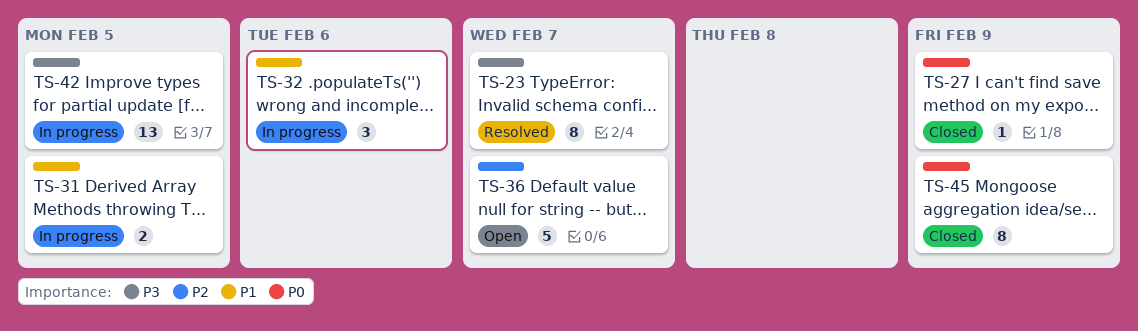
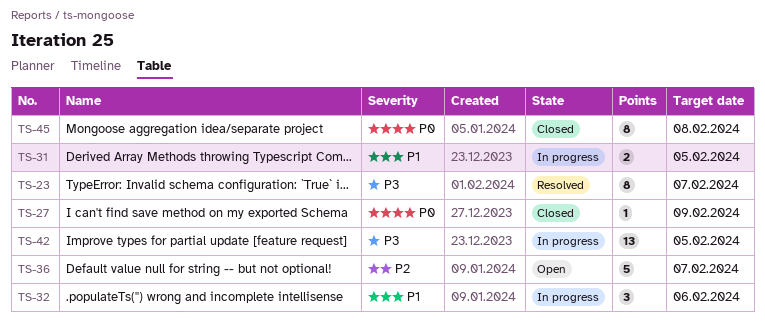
TS-45, due: Feb 9 -> Feb 8

